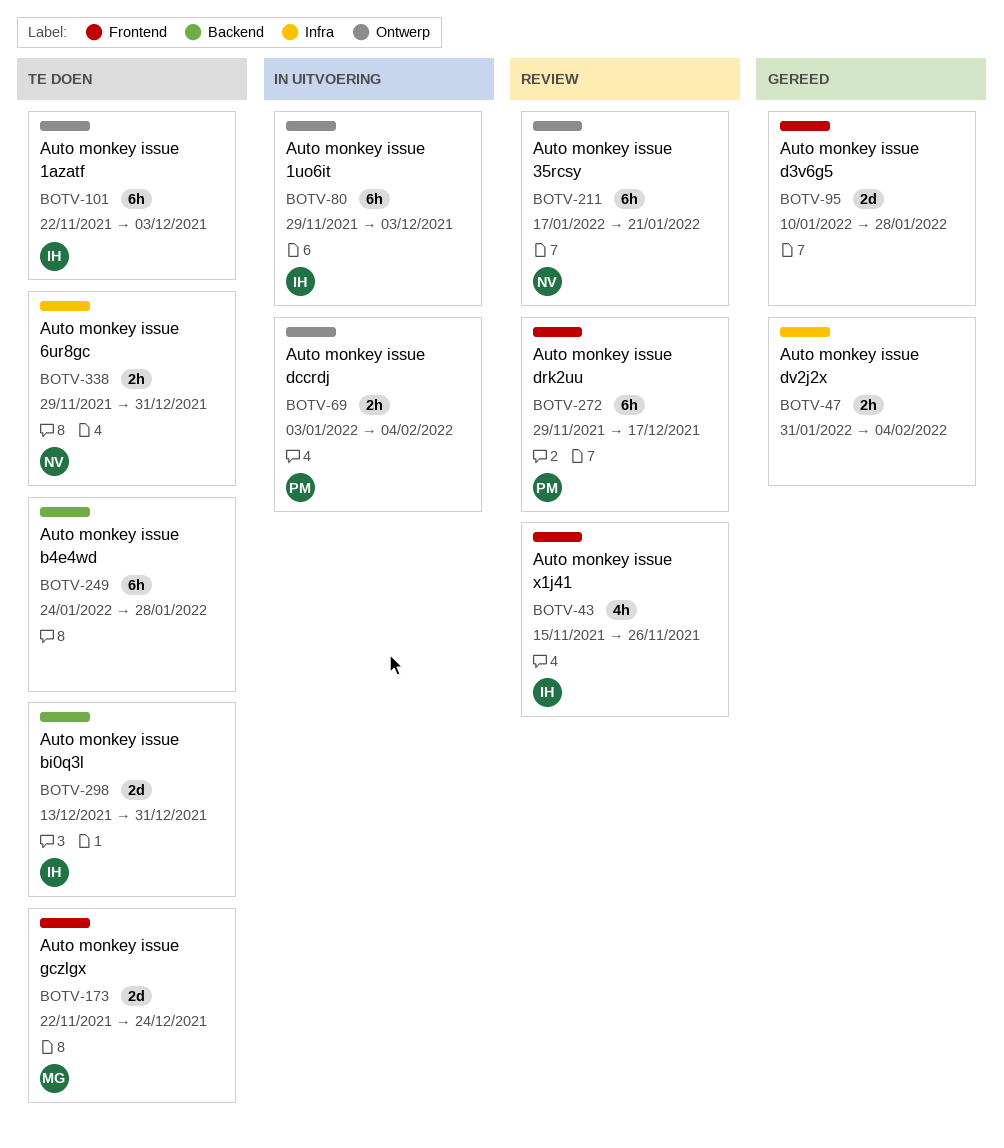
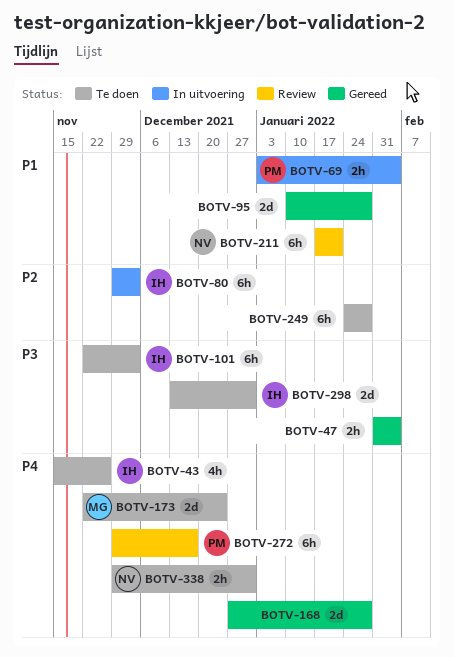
BOTV-43, status: Review -> Te doen
BOTV-168: none -> present

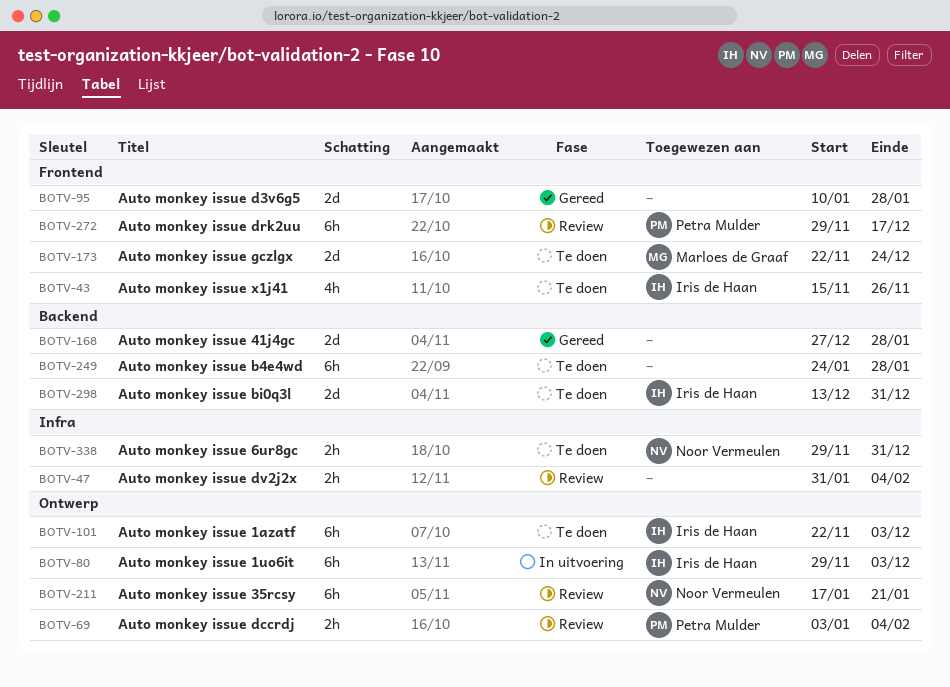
BOTV-47, status: Gereed -> Review
BOTV-69, status: In uitvoering -> Review

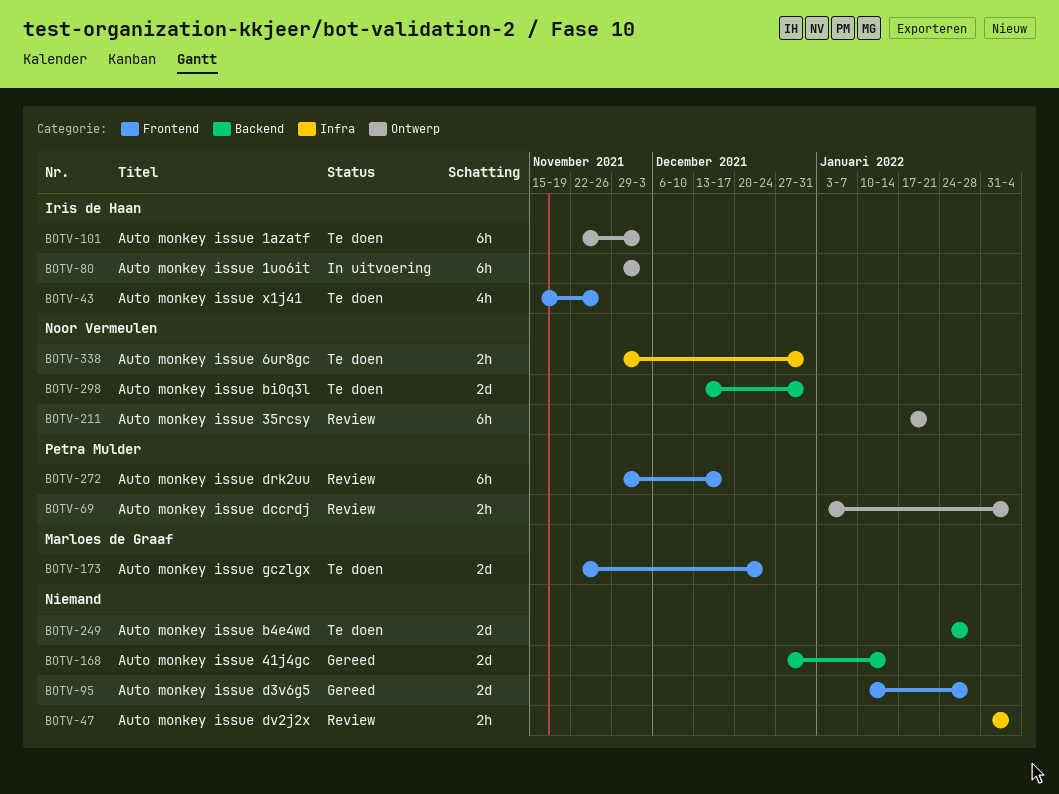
BOTV-168, due: Jan 28 -> Jan 14
BOTV-249, estimate: 6h -> 2d
BOTV-298, owner: Iris de Haan -> Noor Vermeulen

